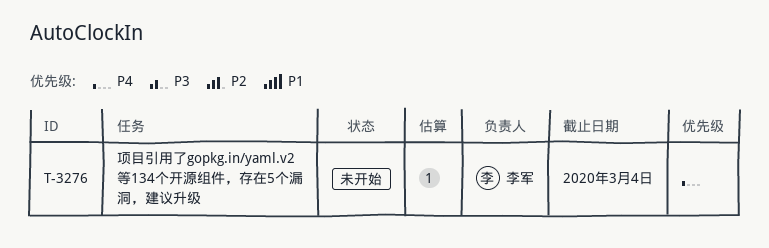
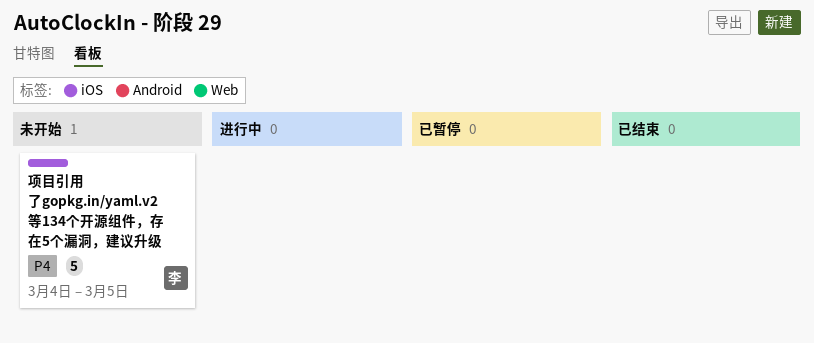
项目引用了gopkg.in/yaml.v2等134个开源组件，存在5个漏洞，建议升级, estimate: 1 -> 5
项目引用了gopkg.in/yaml.v2等134个开源组件，存在5个漏洞，建议升级, due: Mar 4 -> Mar 5

